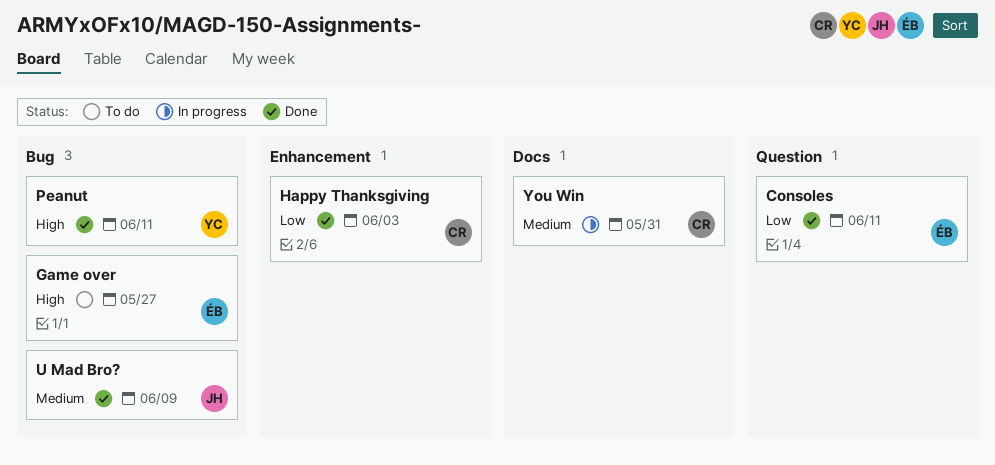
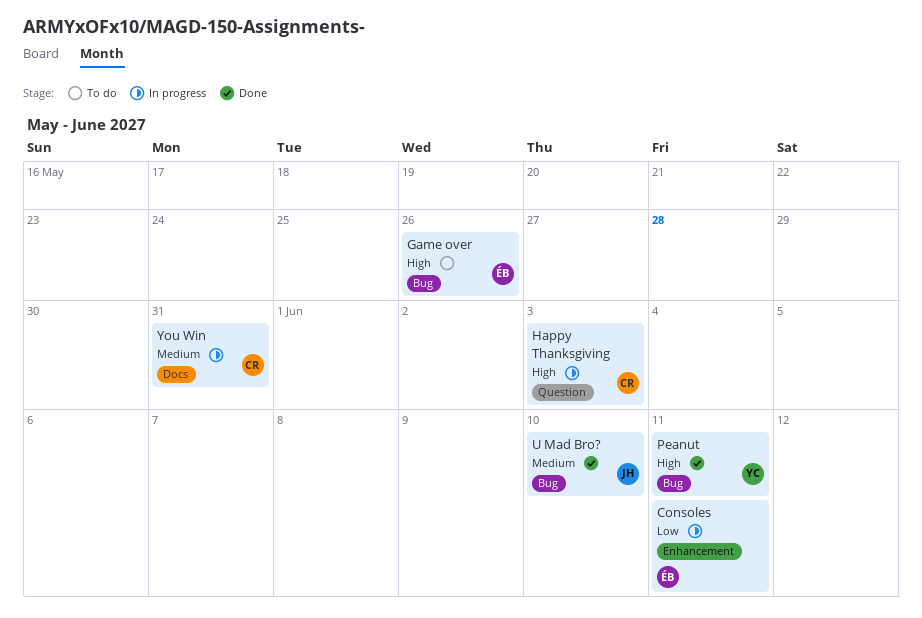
Consoles, status: Done -> In progress
Consoles, label: Question -> Enhancement
Game over, due: May 27 -> May 26
Happy Thanksgiving, status: Done -> In progress
Happy Thanksgiving, priority: Low -> High
Happy Thanksgiving, label: Enhancement -> Question
U Mad Bro?, due: Jun 9 -> Jun 10

